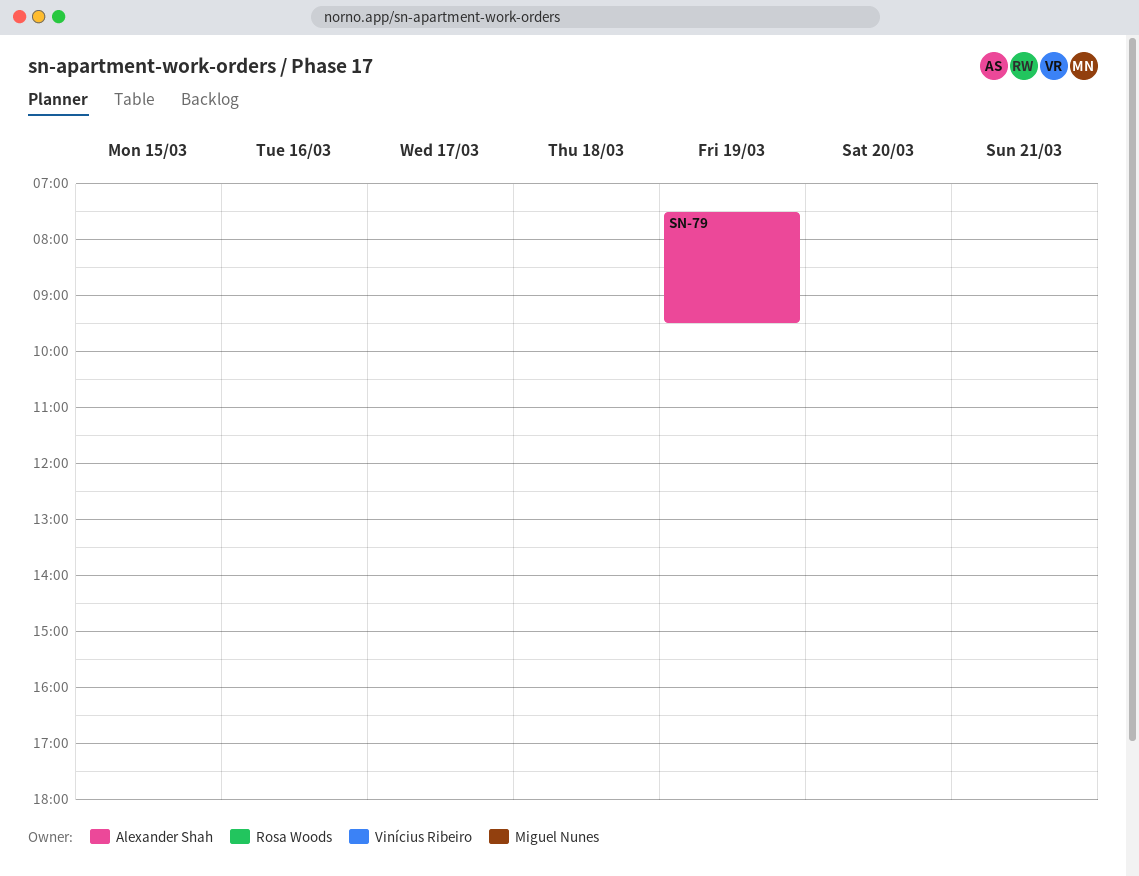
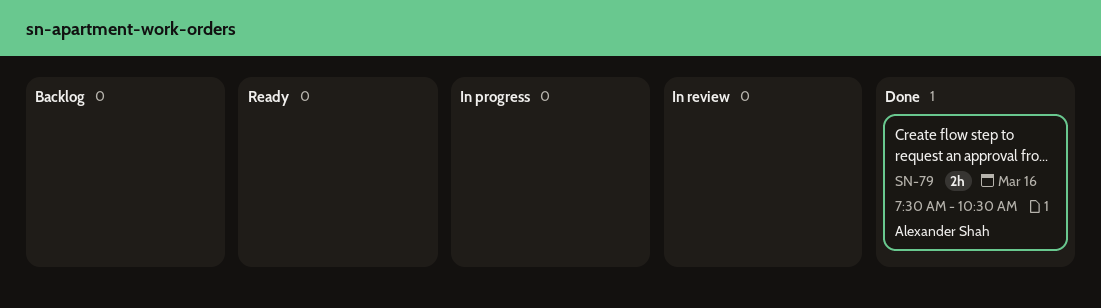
SN-79, day: Mar 19 -> Mar 16
SN-79, ends: 09:30 -> 10:30

